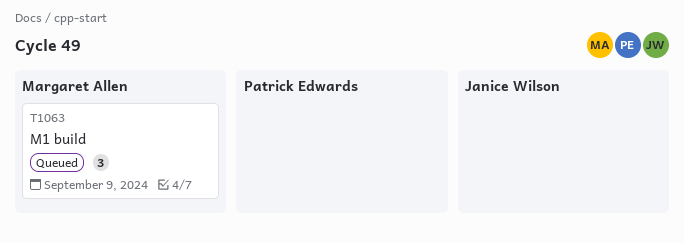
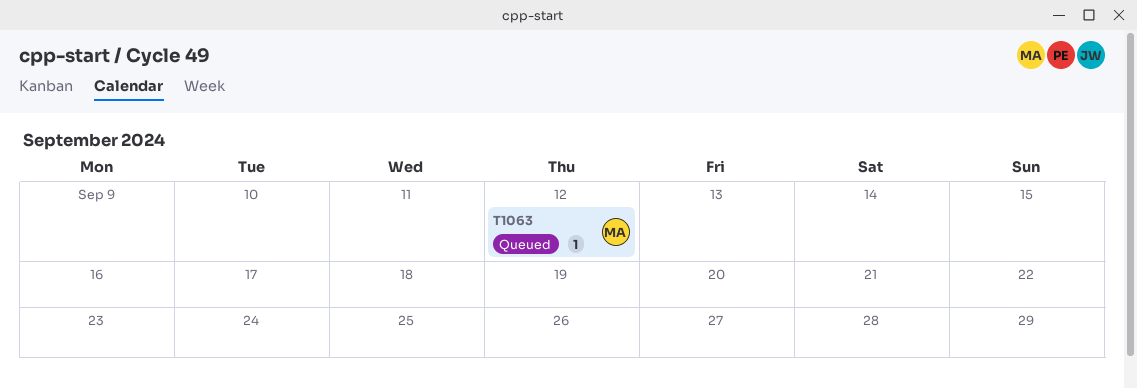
T1063, estimate: 3 -> 1
T1063, due: Sep 9 -> Sep 12

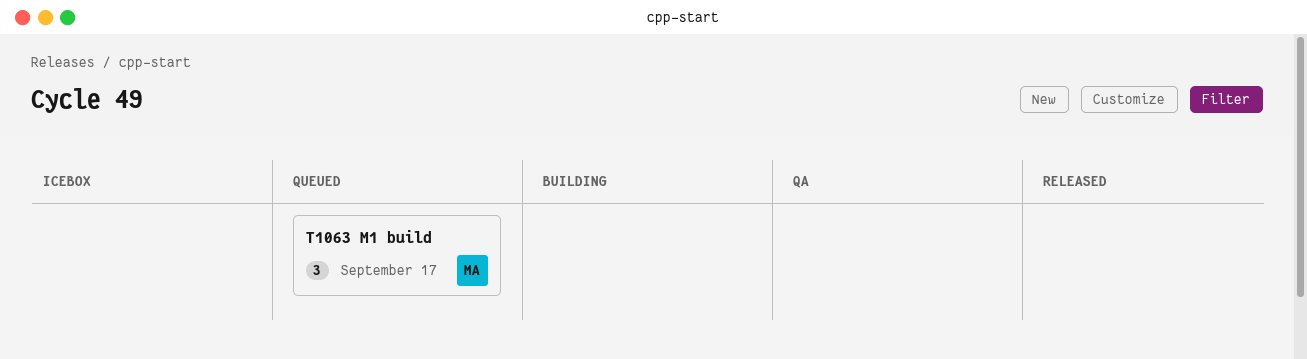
T1063, estimate: 1 -> 3
T1063, due: Sep 12 -> Sep 17

